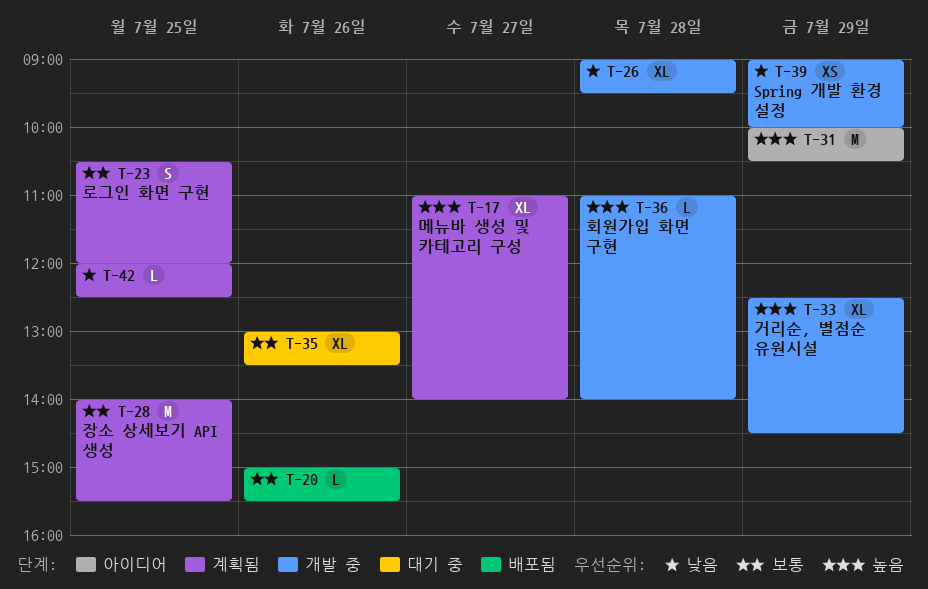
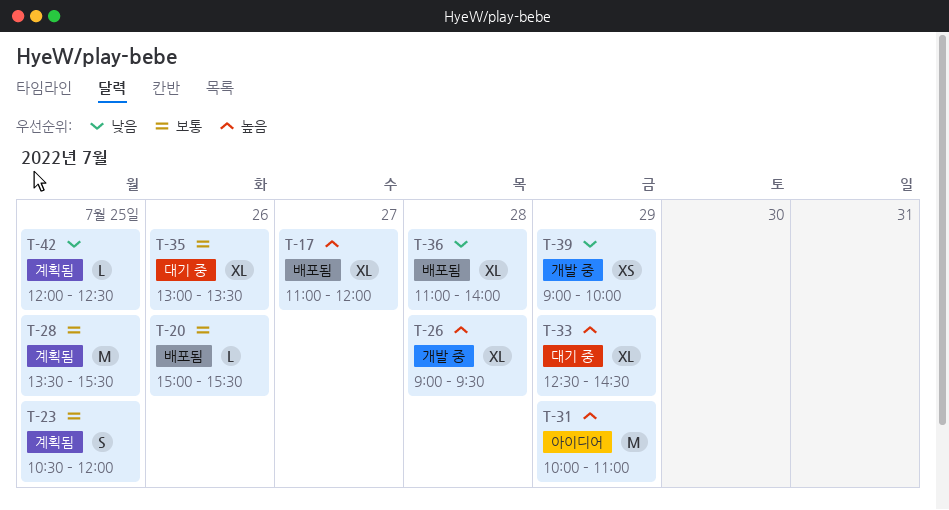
T-17, status: 계획됨 -> 배포됨
T-17, ends: 14:00 -> 12:00
T-26, priority: 낮음 -> 높음
T-28, begins: 14:00 -> 13:30
T-31, ends: 10:30 -> 11:00
T-33, status: 개발 중 -> 대기 중
T-36, status: 개발 중 -> 배포됨
T-36, priority: 높음 -> 낮음
T-36, estimate: L -> XL

